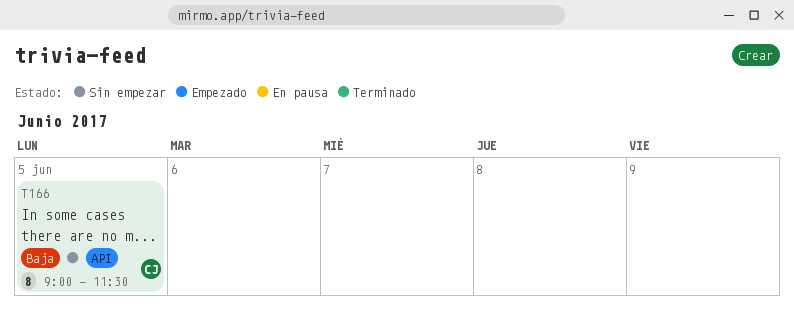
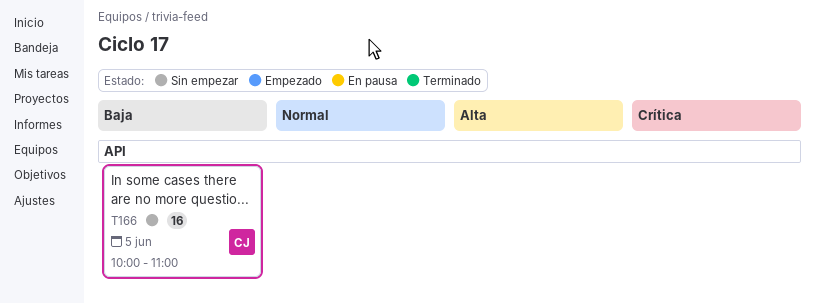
T166, estimate: 8 -> 16
T166, begins: 09:00 -> 10:00
T166, ends: 11:30 -> 11:00

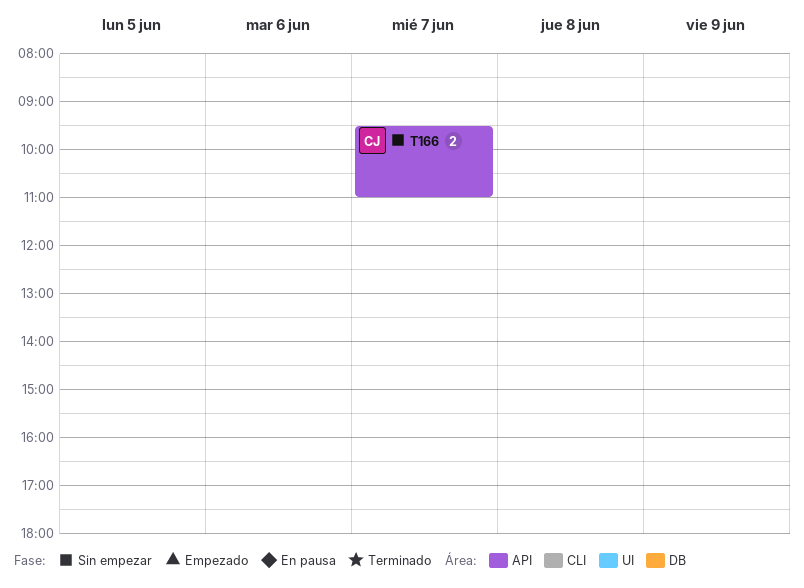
T166, estimate: 16 -> 2
T166, day: Jun 5 -> Jun 7
T166, begins: 10:00 -> 09:30

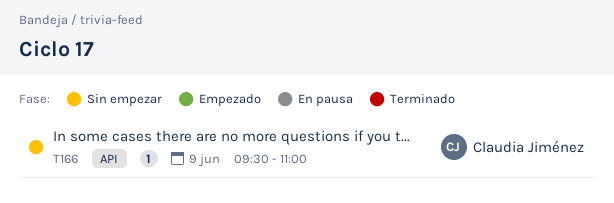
T166, estimate: 2 -> 1
T166, day: Jun 7 -> Jun 9

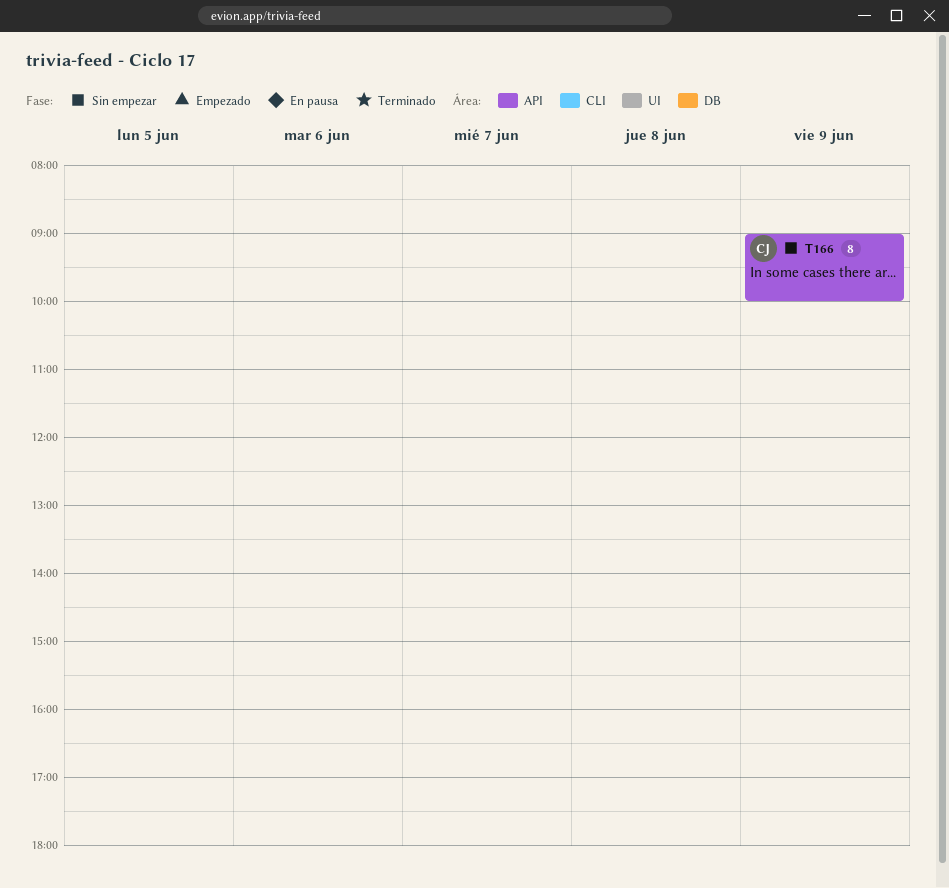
T166, estimate: 1 -> 8
T166, begins: 09:30 -> 09:00
T166, ends: 11:00 -> 10:00

